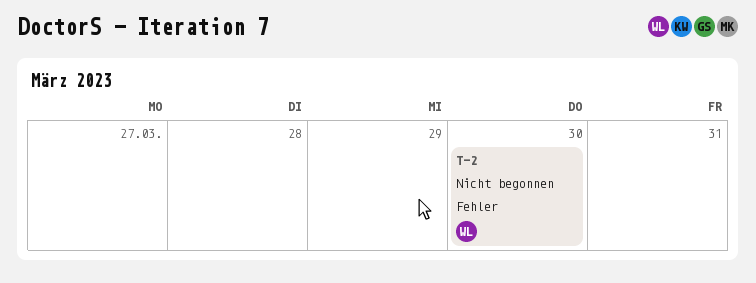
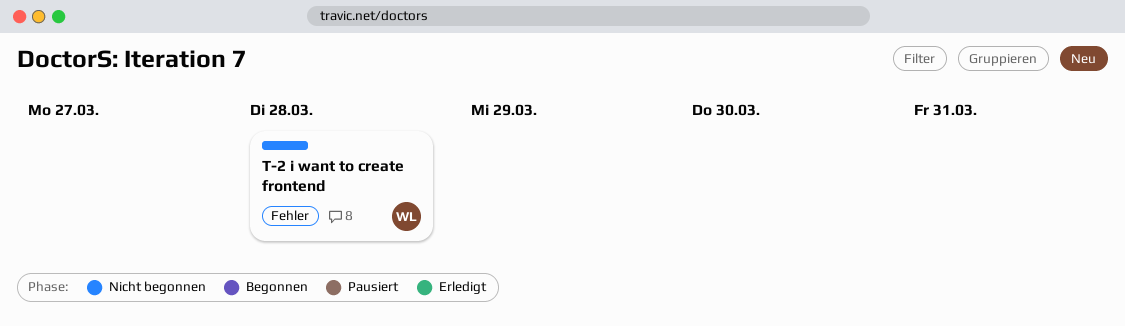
T-2, due: Mar 30 -> Mar 28

